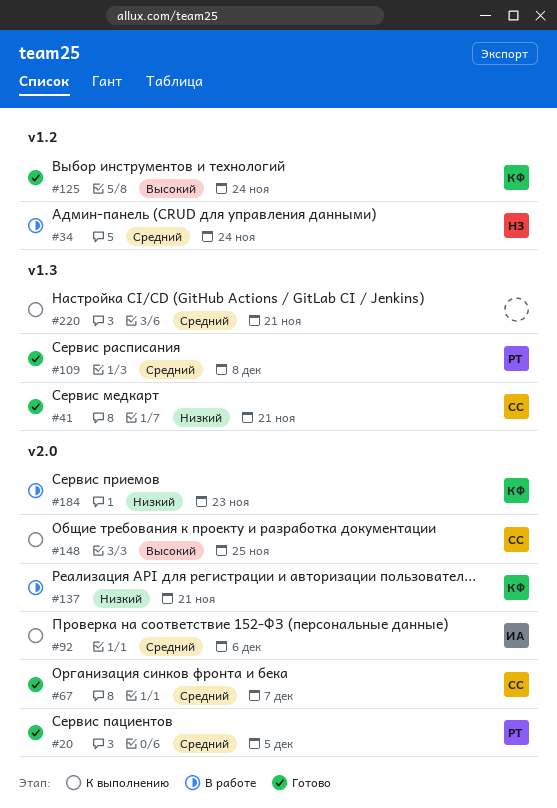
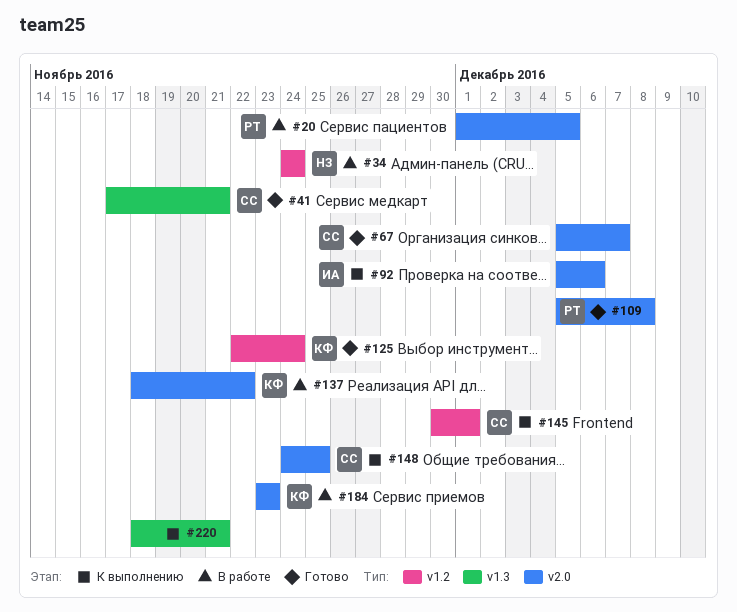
#20, status: Готово -> В работе
#109, label: v1.3 -> v2.0
#137, due: Nov 21 -> Nov 22
#145: none -> present

